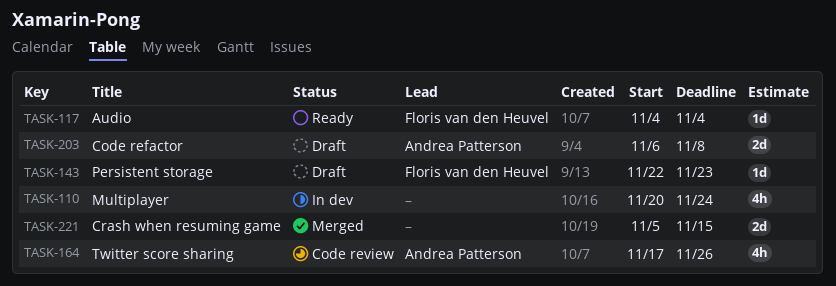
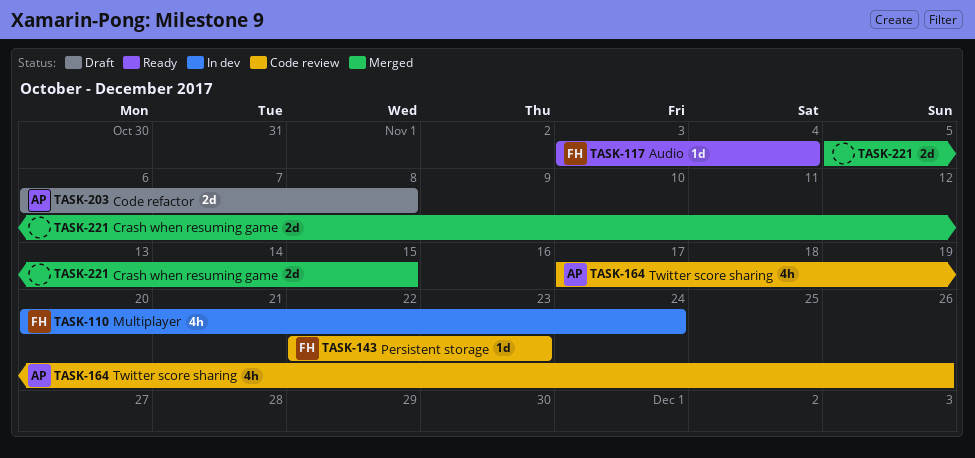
TASK-110, owner: none -> Floris van den Heuvel
TASK-117, start: Nov 4 -> Nov 3
TASK-143, status: Draft -> Code review

